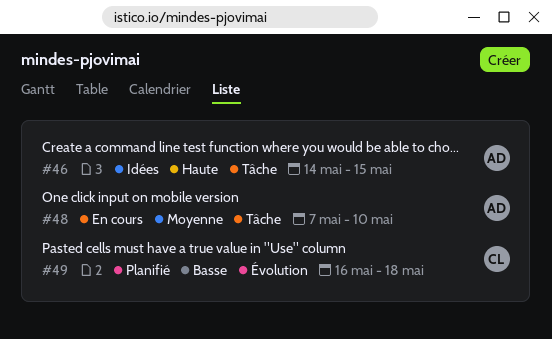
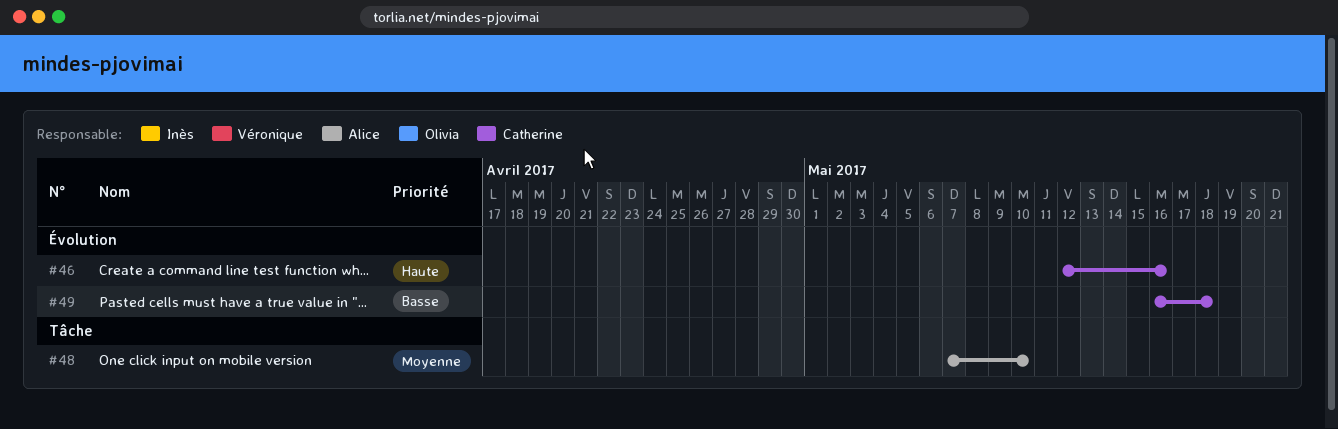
#46, owner: Alice -> Catherine
#46, label: Tâche -> Évolution
#46, start: May 14 -> May 12
#46, due: May 15 -> May 16

